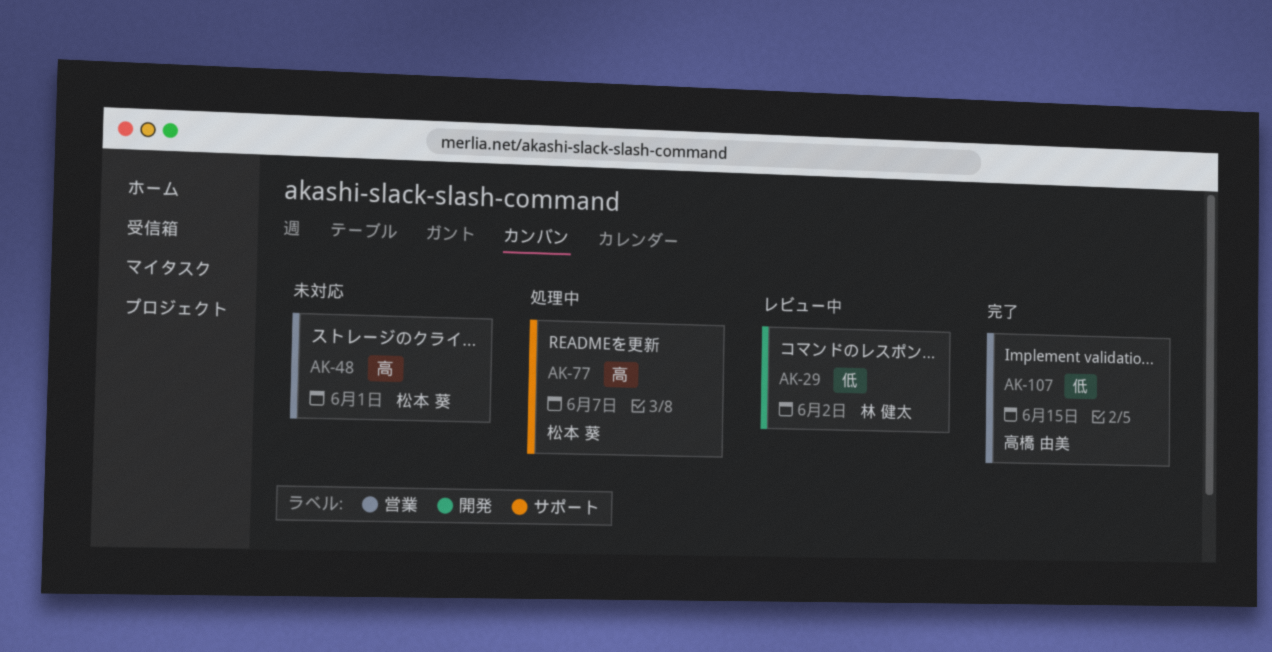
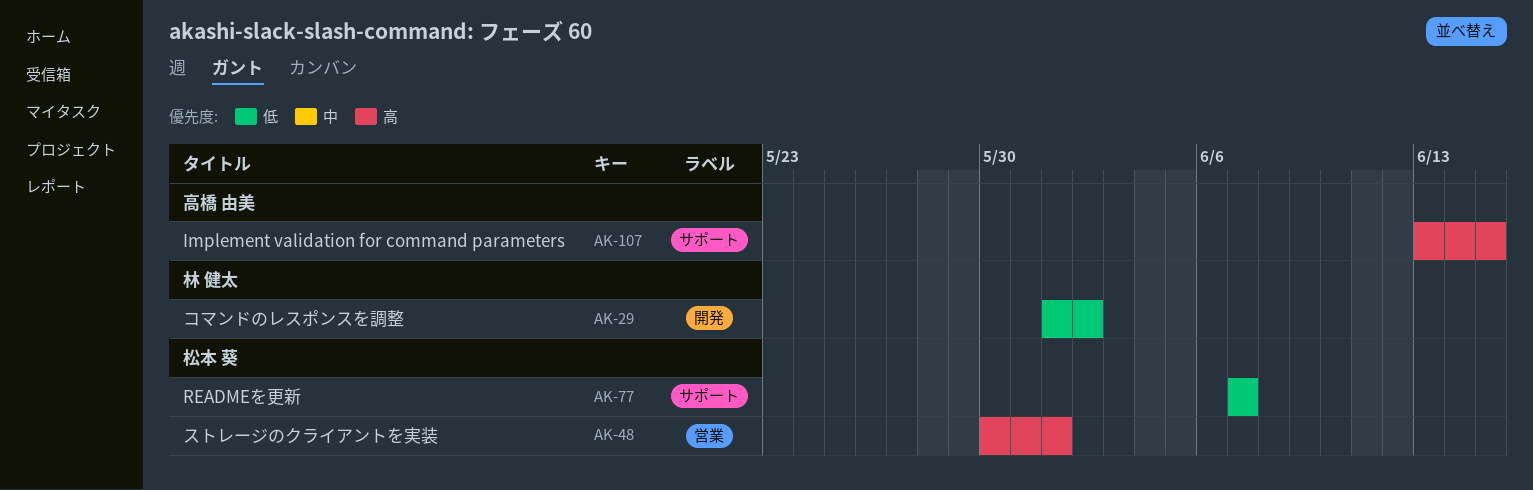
AK-77, priority: 高 -> 低
AK-107, priority: 低 -> 高
AK-107, label: 営業 -> サポート

